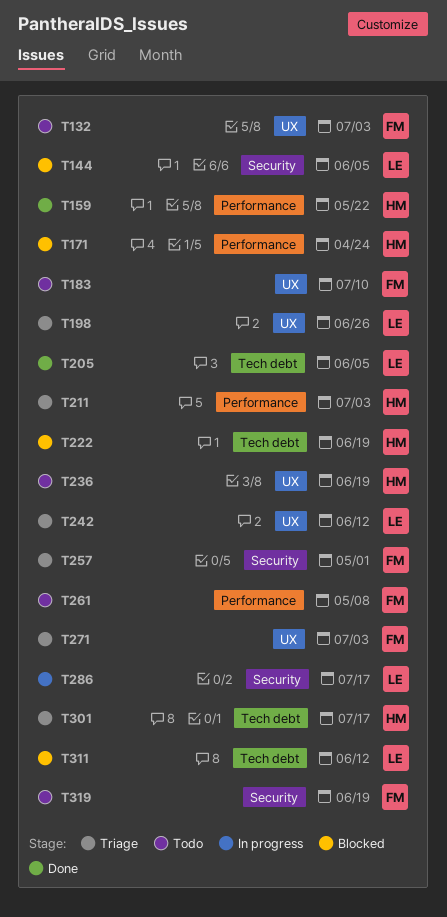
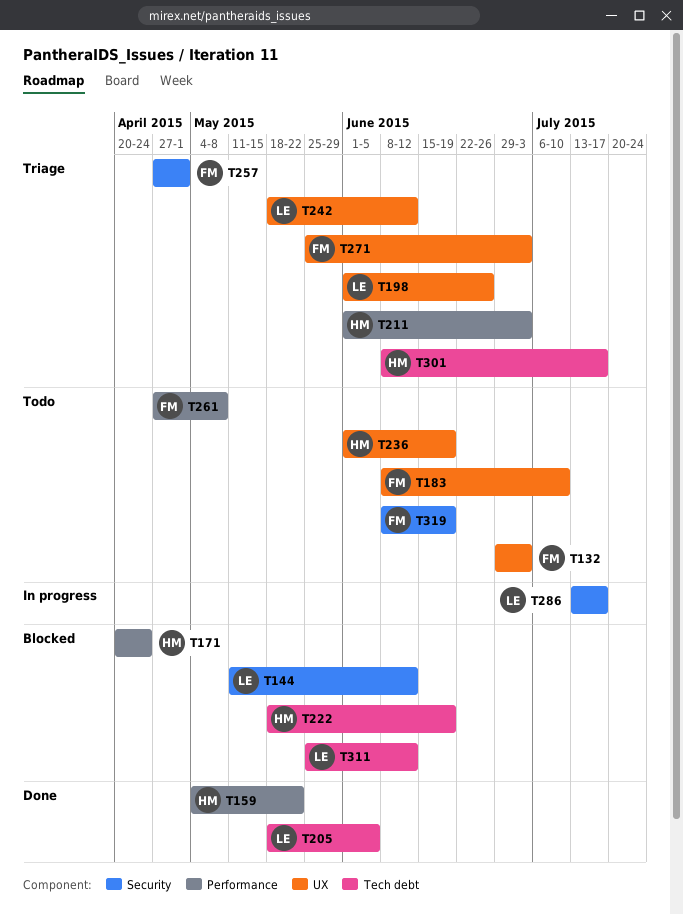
T144, due: Jun 5 -> Jun 12

